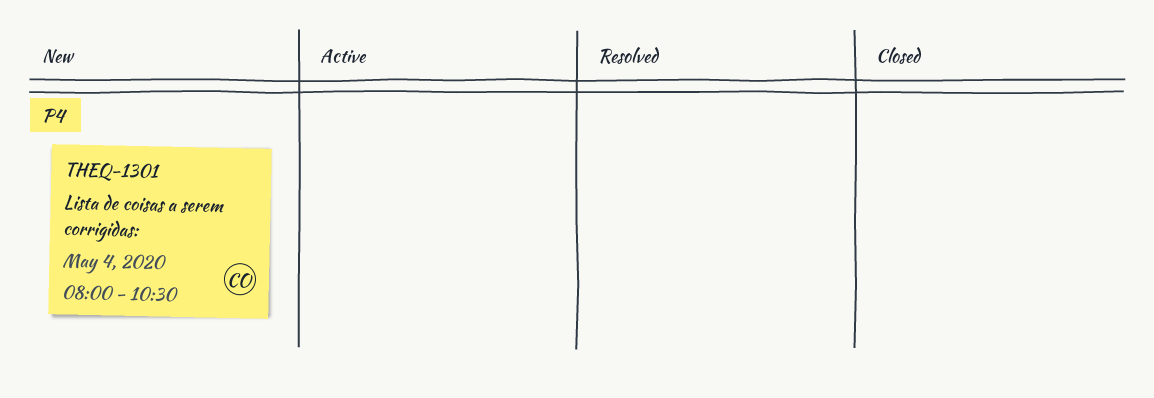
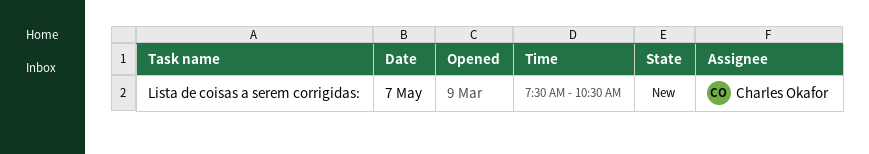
Lista de coisas a serem corrigidas:, day: May 4 -> May 7
Lista de coisas a serem corrigidas:, begins: 08:00 -> 07:30

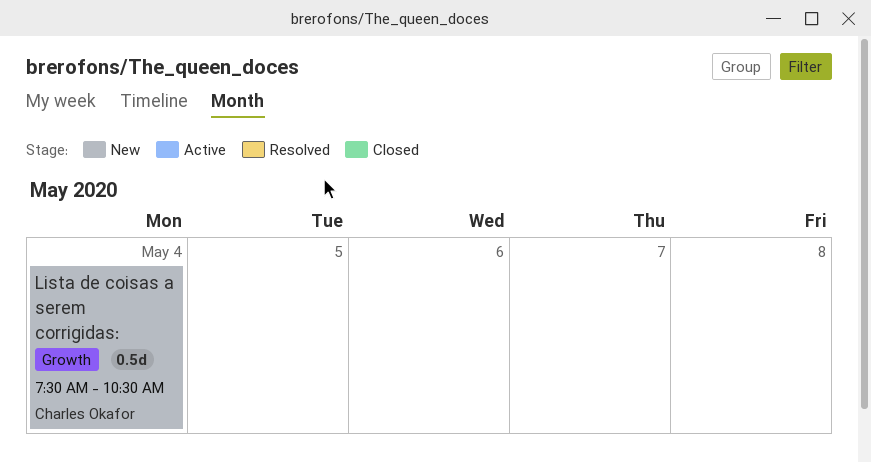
Lista de coisas a serem corrigidas:, day: May 7 -> May 4

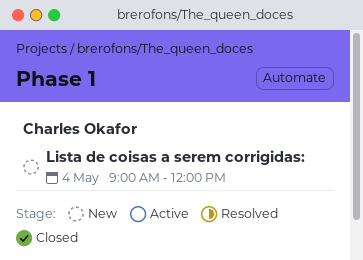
Lista de coisas a serem corrigidas:, begins: 07:30 -> 09:00
Lista de coisas a serem corrigidas:, ends: 10:30 -> 12:00

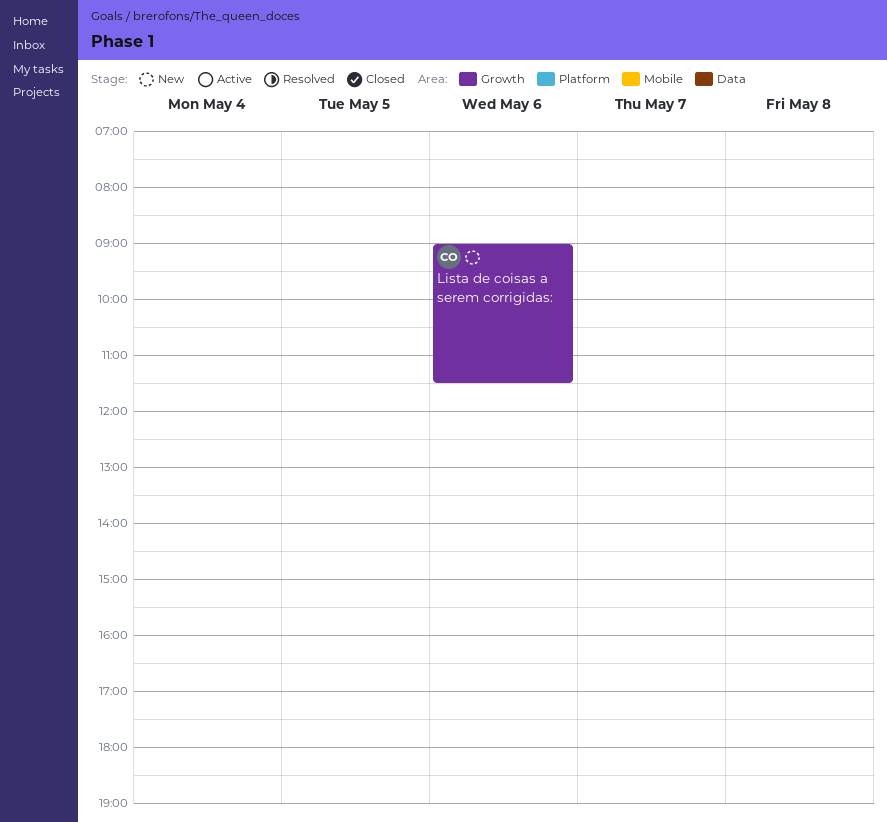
Lista de coisas a serem corrigidas:, day: May 4 -> May 6
Lista de coisas a serem corrigidas:, ends: 12:00 -> 11:30

